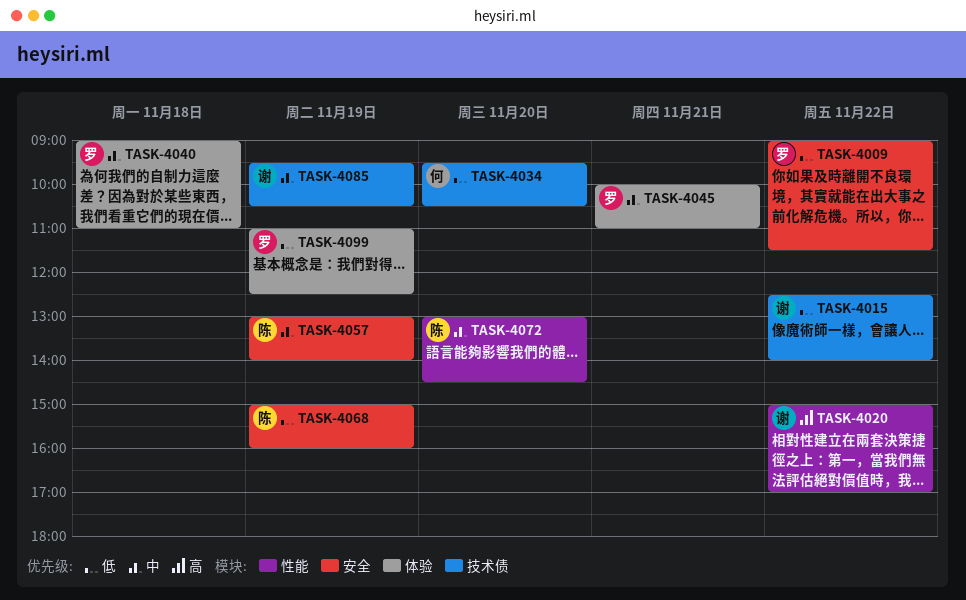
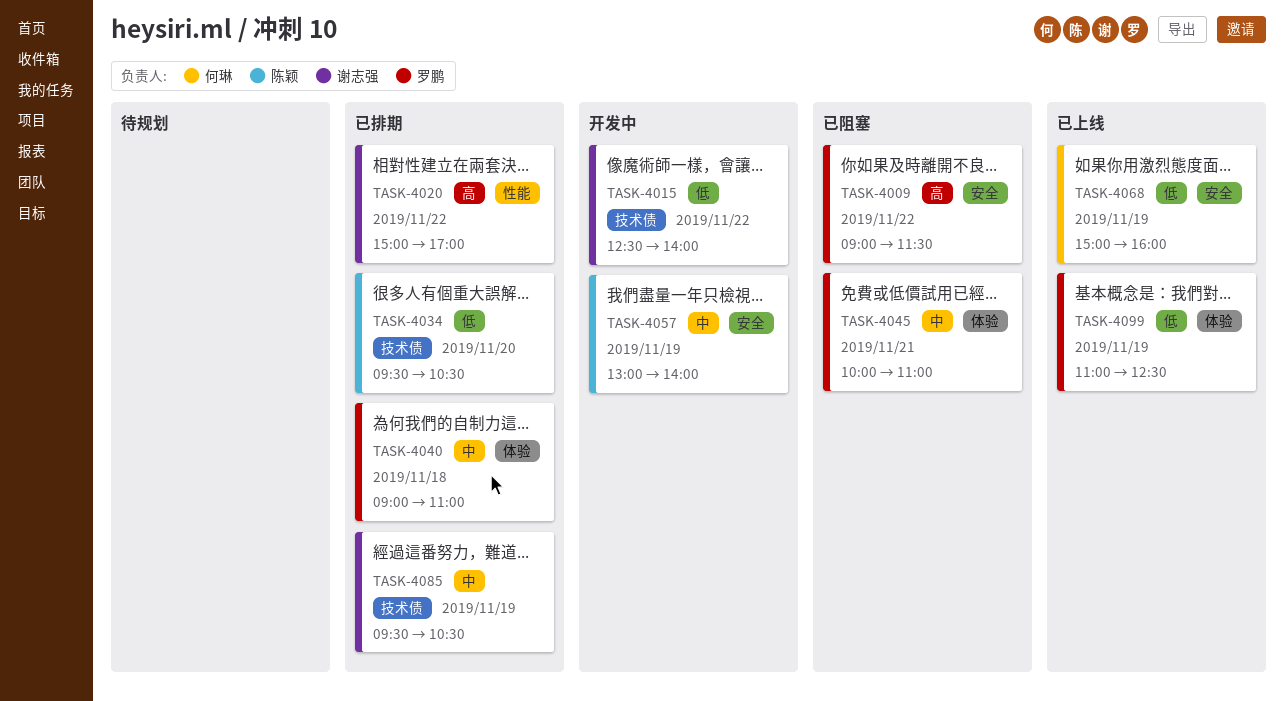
TASK-4009, priority: 低 -> 高
TASK-4034, owner: 何琳 -> 陈颖
TASK-4068, owner: 陈颖 -> 何琳
TASK-4072: present -> none

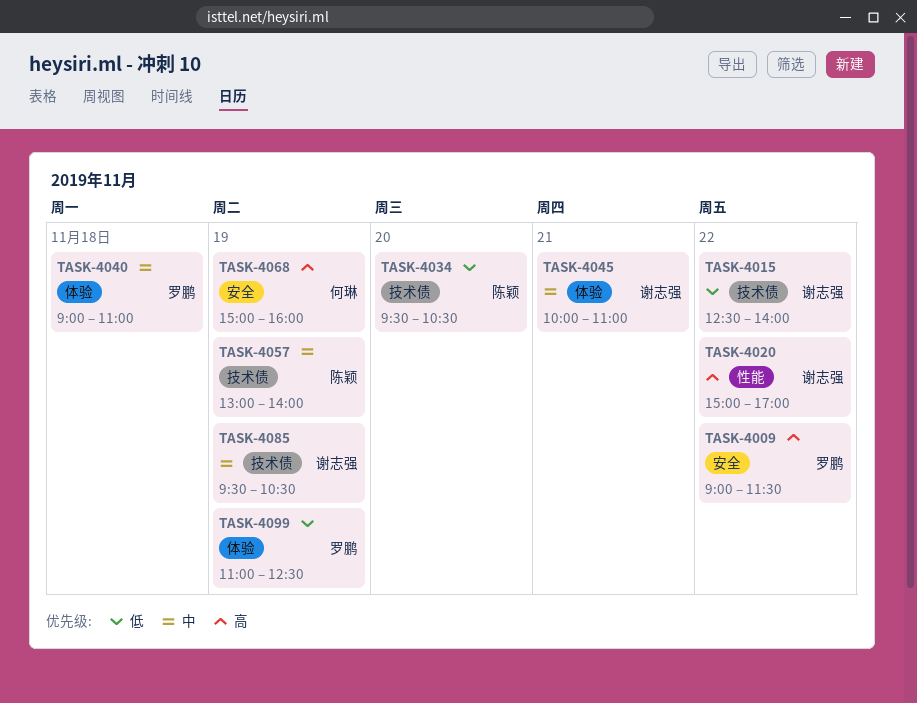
TASK-4045, owner: 罗鹏 -> 谢志强
TASK-4057, label: 安全 -> 技术债
TASK-4068, priority: 低 -> 高

